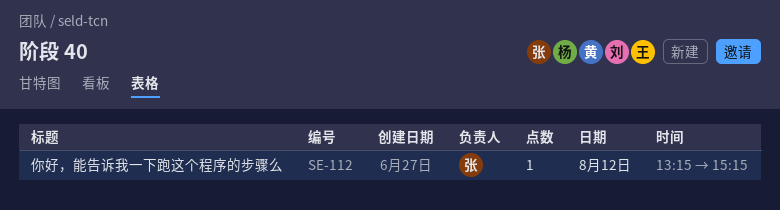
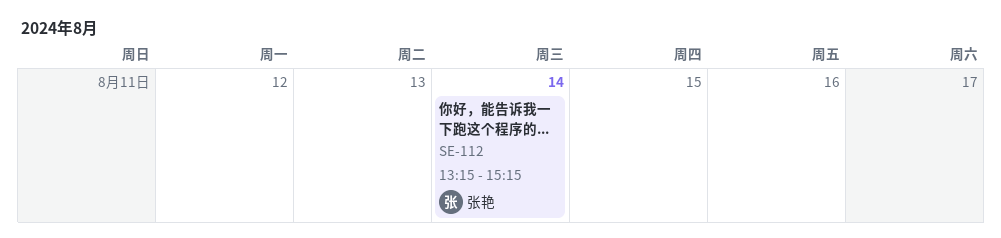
SE-112, day: Aug 12 -> Aug 14

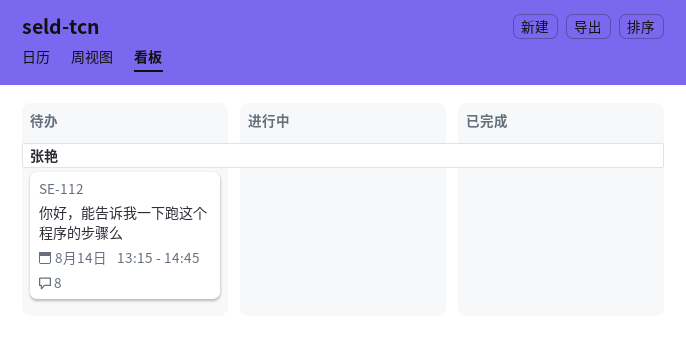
SE-112, ends: 15:15 -> 14:45

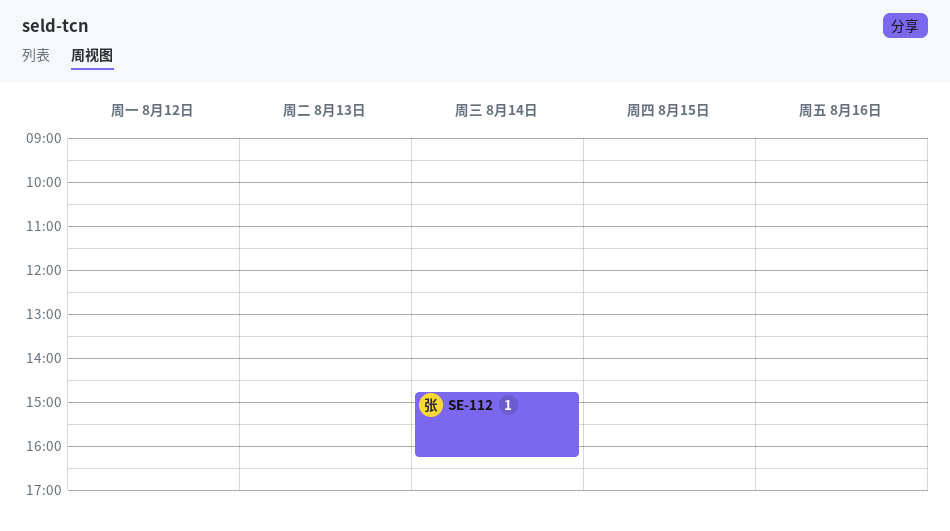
SE-112, begins: 13:15 -> 14:45
SE-112, ends: 14:45 -> 16:15

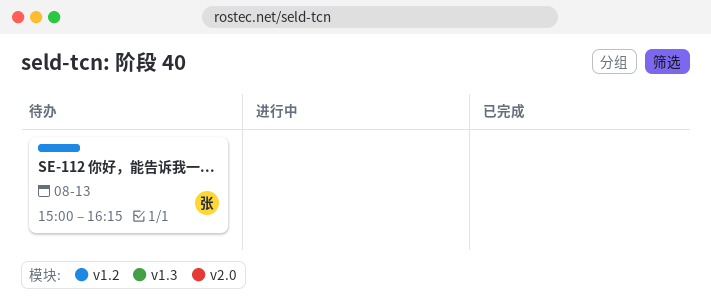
SE-112, day: Aug 14 -> Aug 13
SE-112, begins: 14:45 -> 15:00

